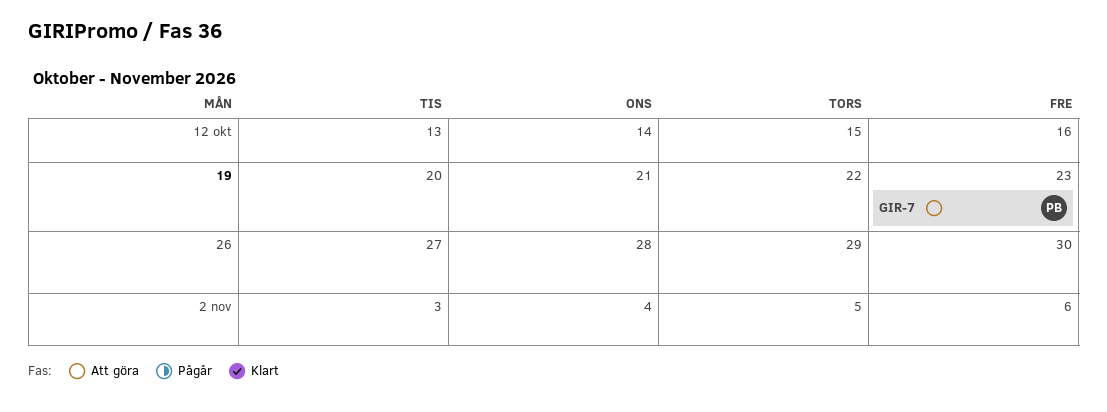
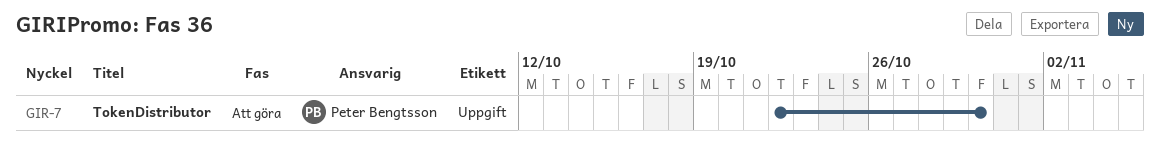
GIR-7, due: Oct 23 -> Oct 30

